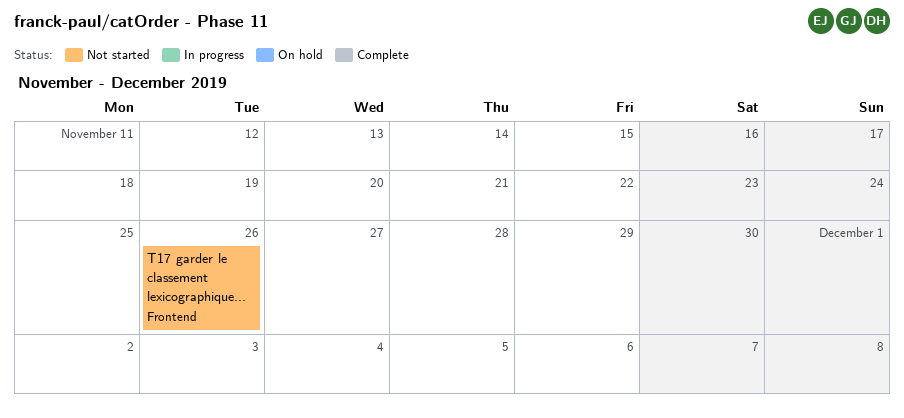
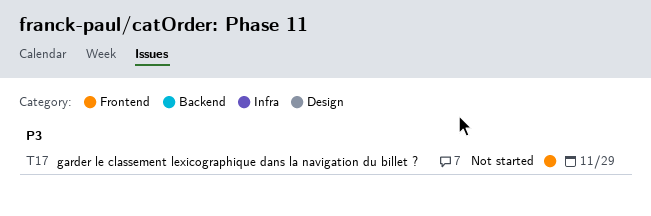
T17, due: Nov 26 -> Nov 29

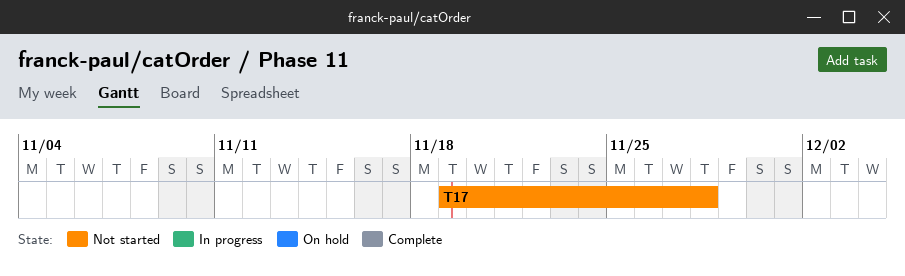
T17, due: Nov 29 -> Nov 28

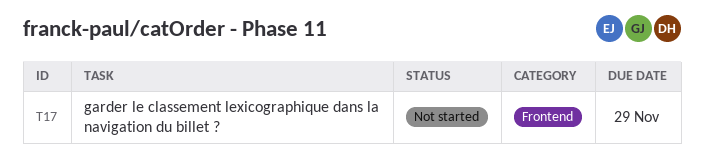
T17, due: Nov 28 -> Nov 29

